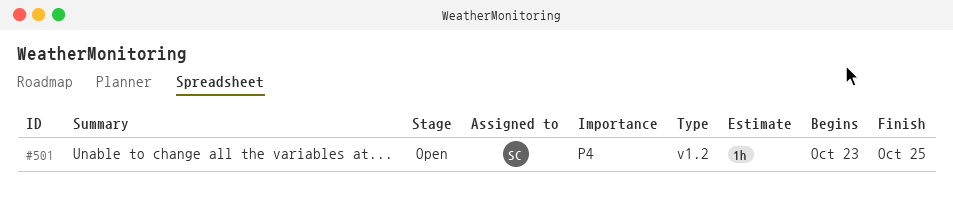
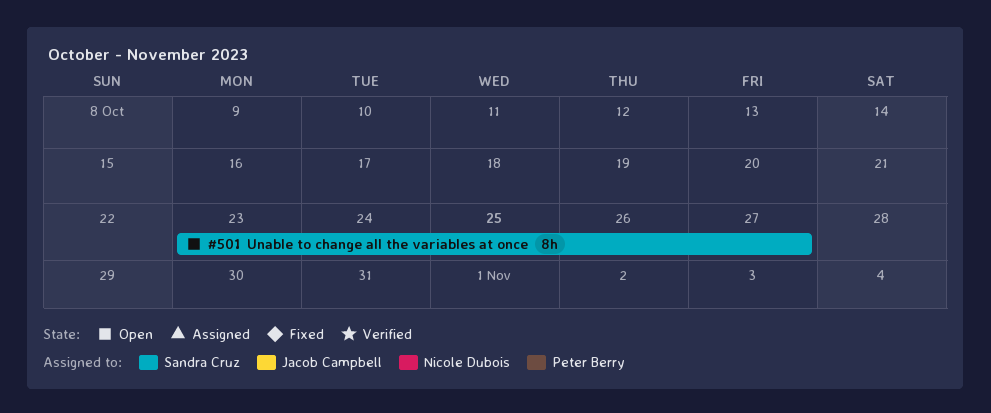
#501, estimate: 1h -> 8h
#501, due: Oct 25 -> Oct 27

